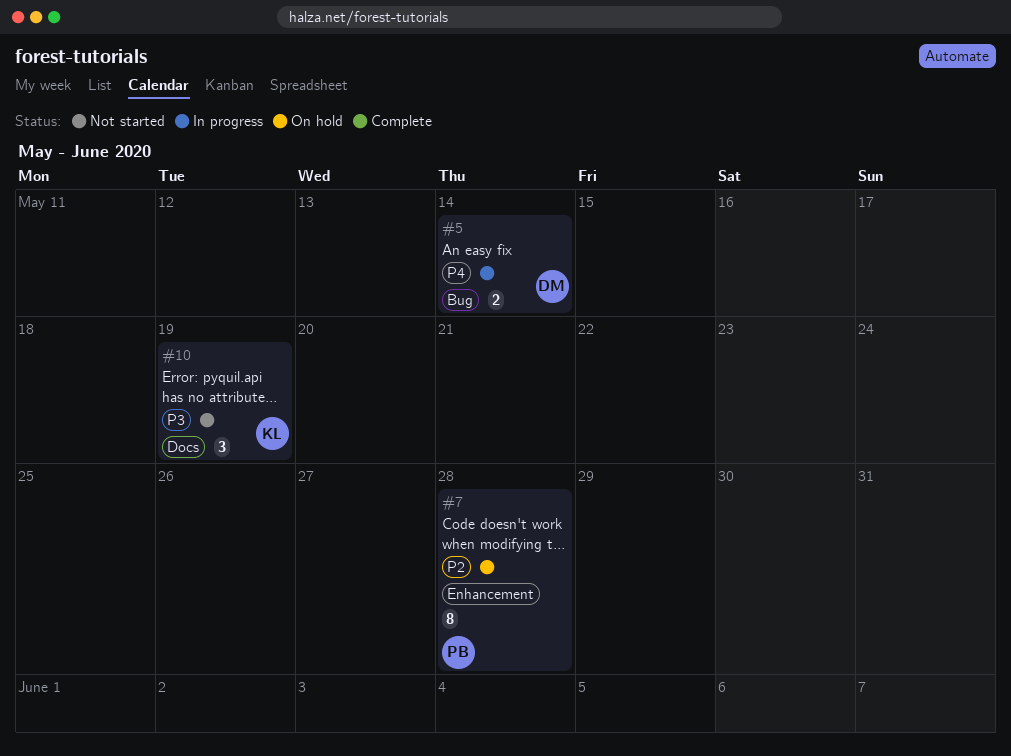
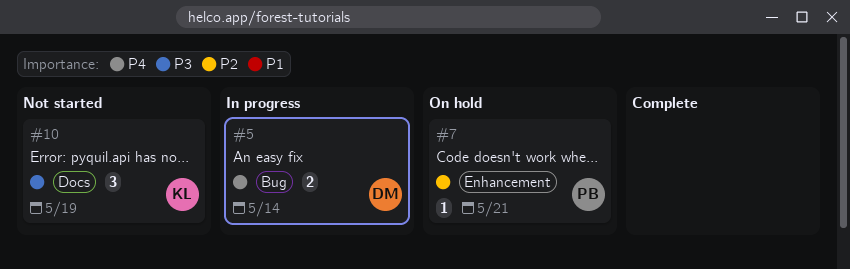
#7, estimate: 8 -> 1
#7, due: May 28 -> May 21

